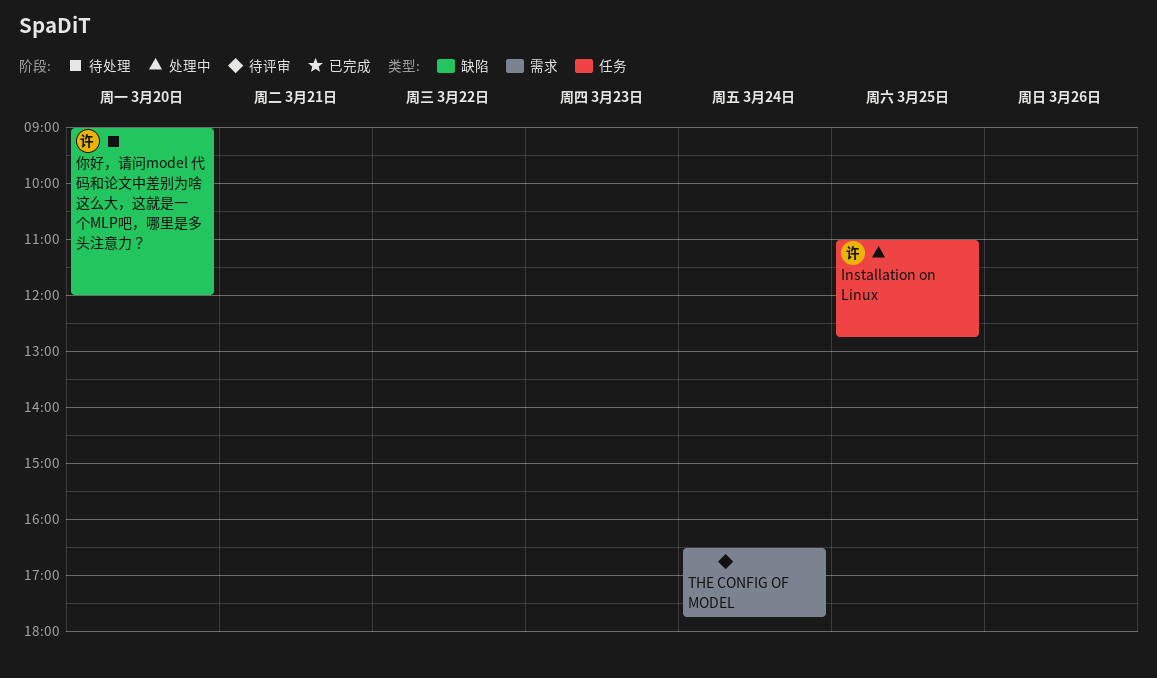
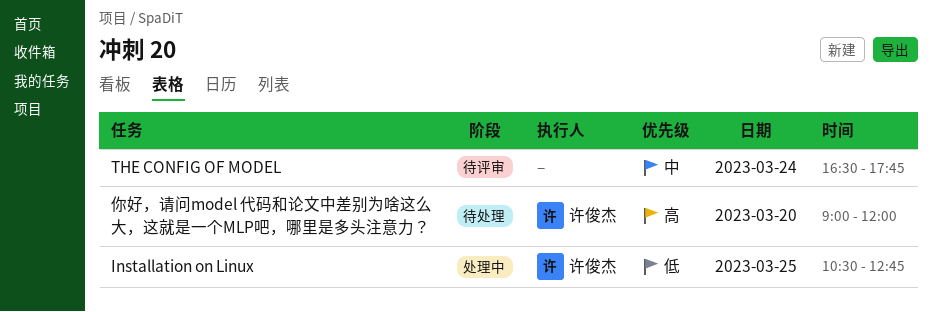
Installation on Linux, begins: 11:00 -> 10:30

